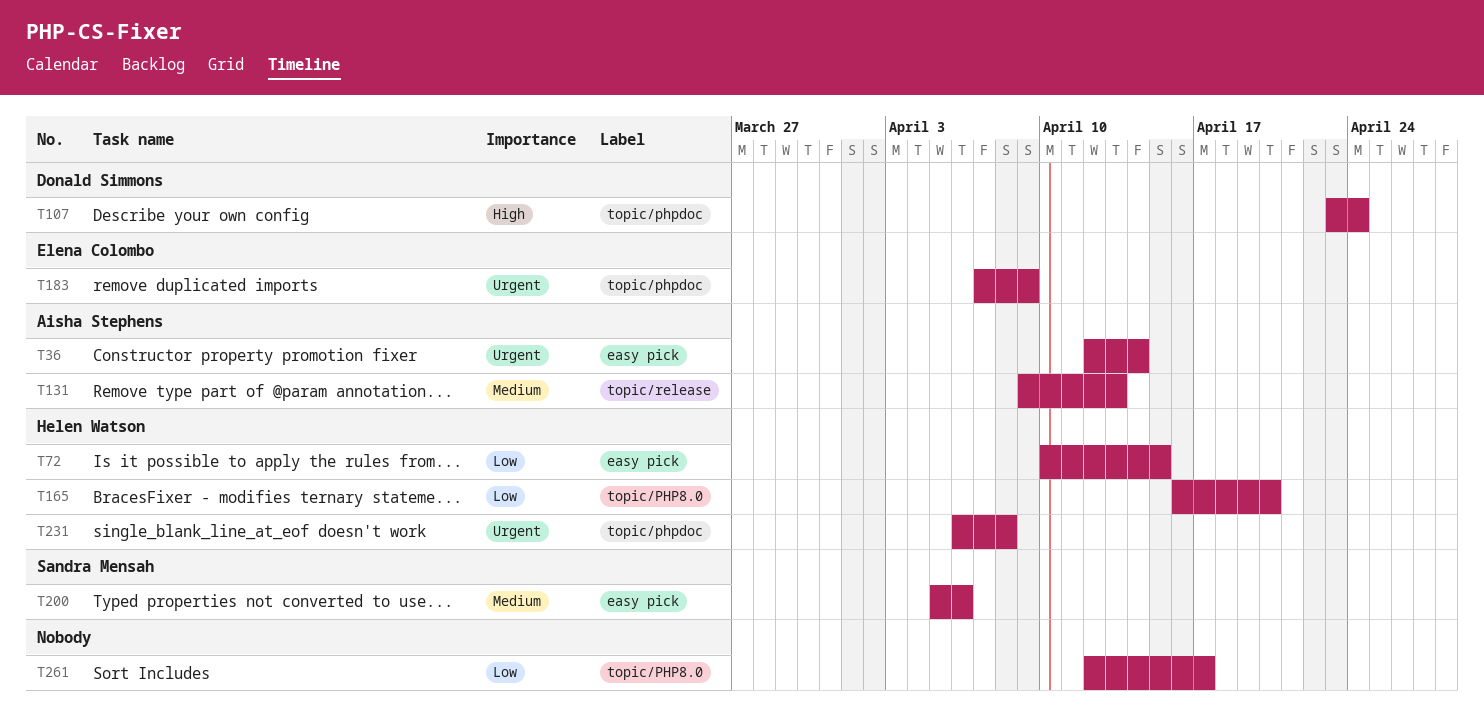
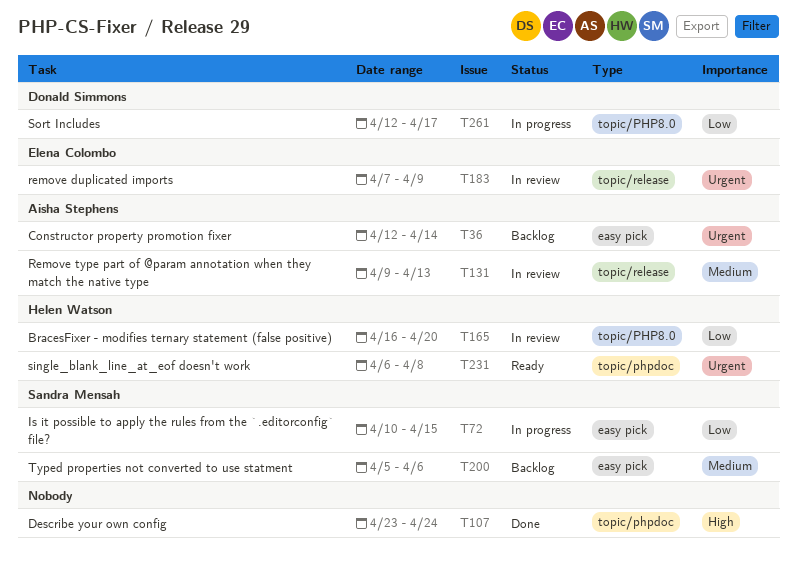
T72, owner: Helen Watson -> Sandra Mensah
T107, owner: Donald Simmons -> none
T183, label: topic/phpdoc -> topic/release
T261, owner: none -> Donald Simmons

